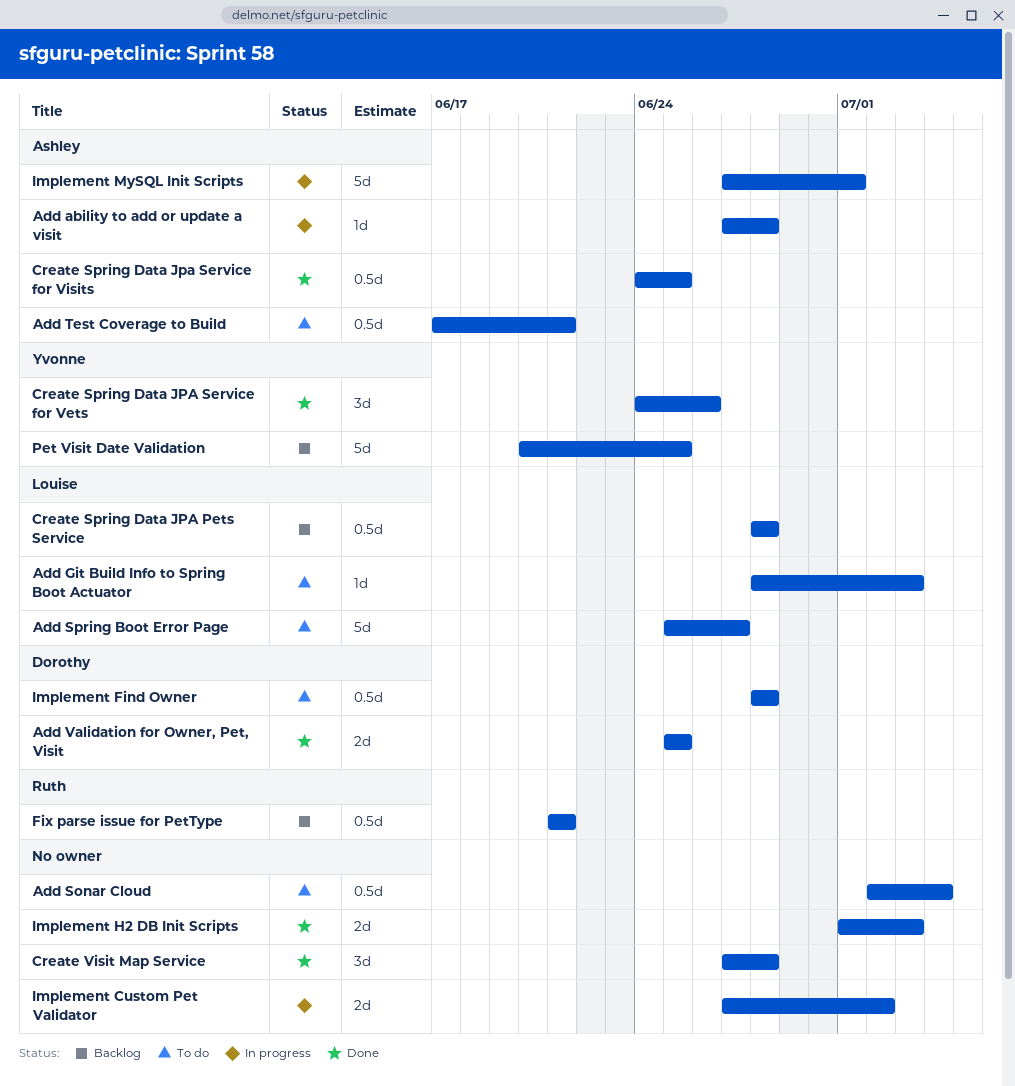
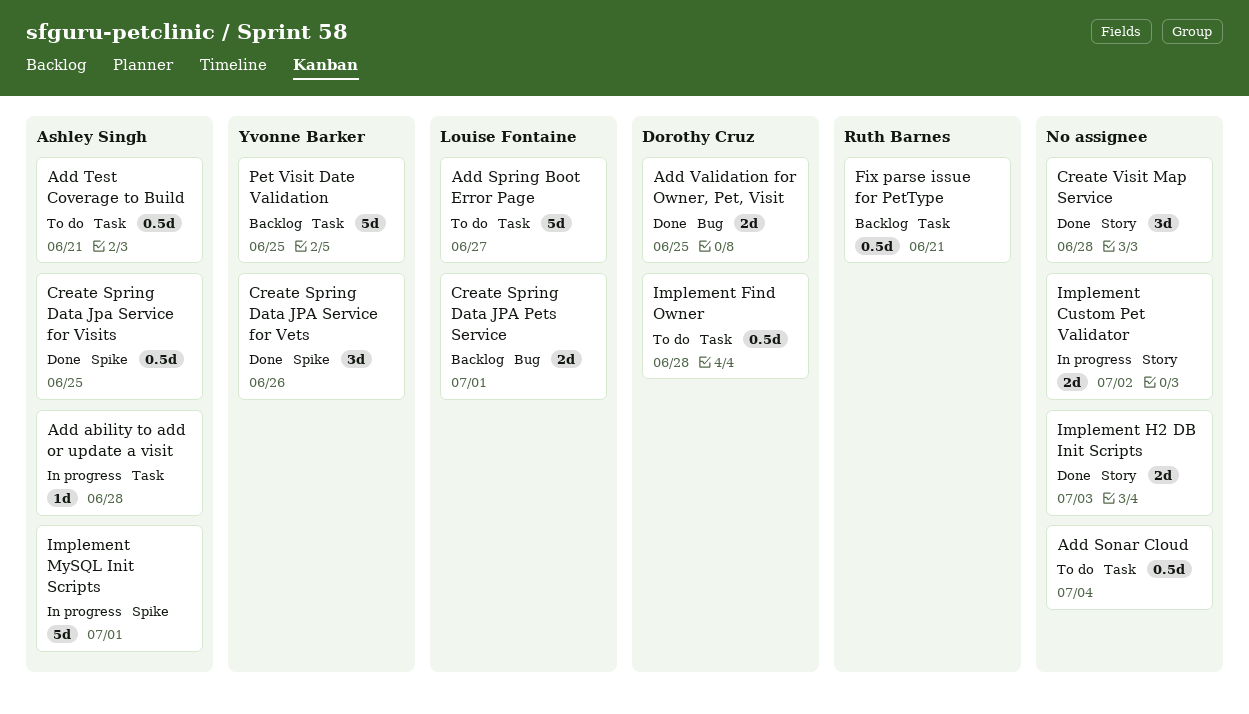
Add Git Build Info to Spring Boot Actuator: present -> none
Create Spring Data JPA Pets Service, estimate: 0.5d -> 2d
Create Spring Data JPA Pets Service, due: Jun 28 -> Jul 1

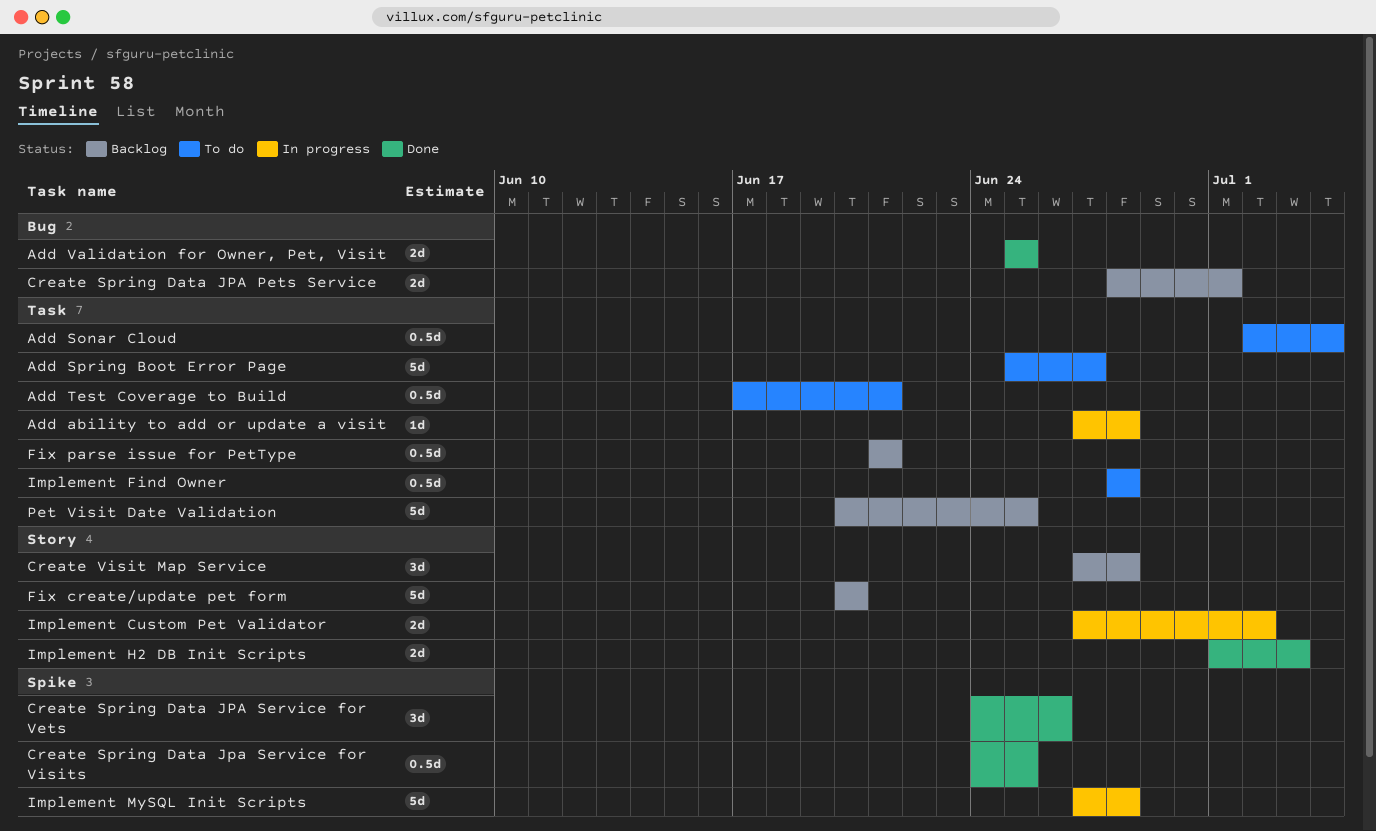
Create Visit Map Service, status: Done -> Backlog
Fix create/update pet form: none -> present
Implement MySQL Init Scripts, due: Jul 1 -> Jun 28

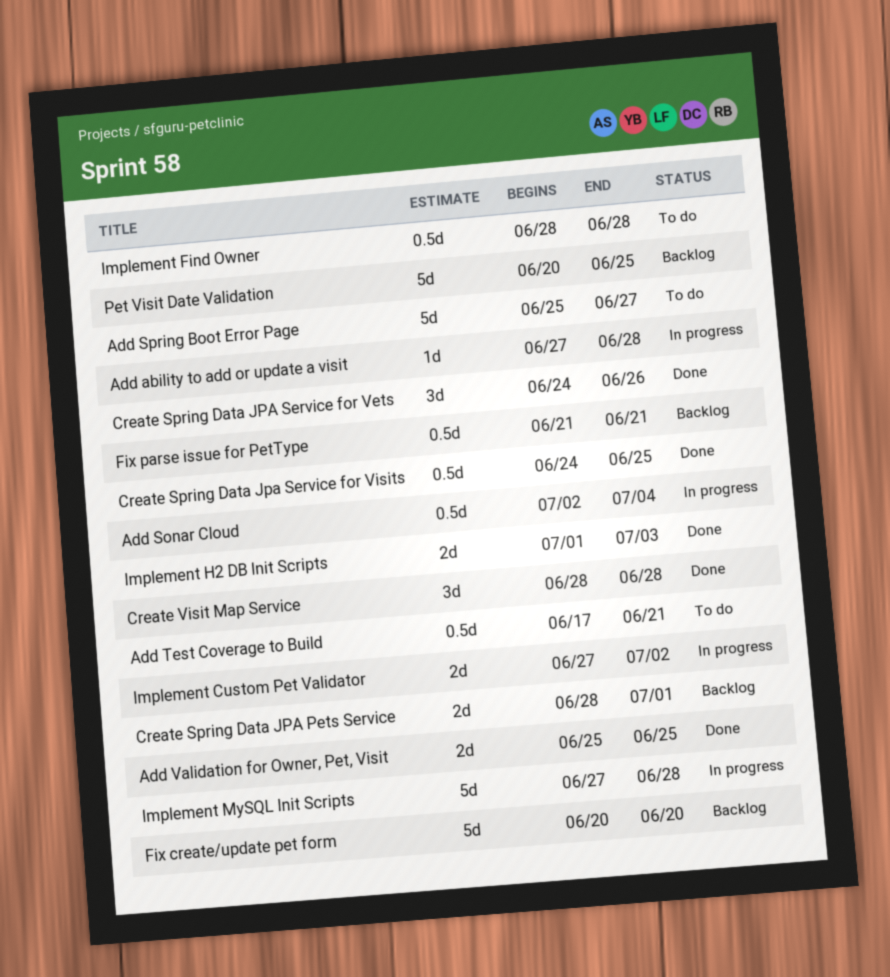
Add Sonar Cloud, status: To do -> In progress
Create Visit Map Service, status: Backlog -> Done
Create Visit Map Service, start: Jun 27 -> Jun 28

